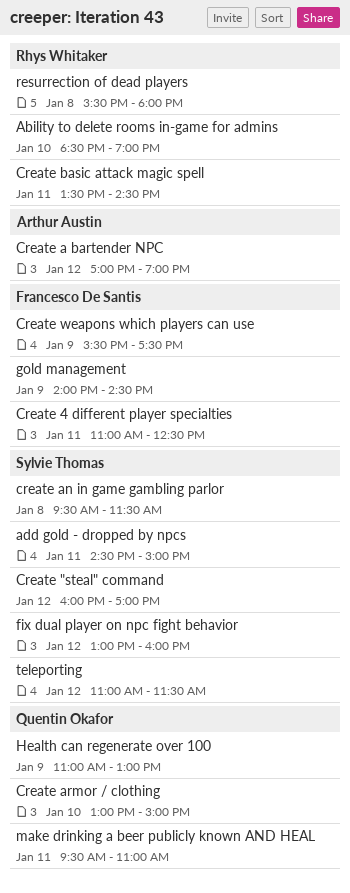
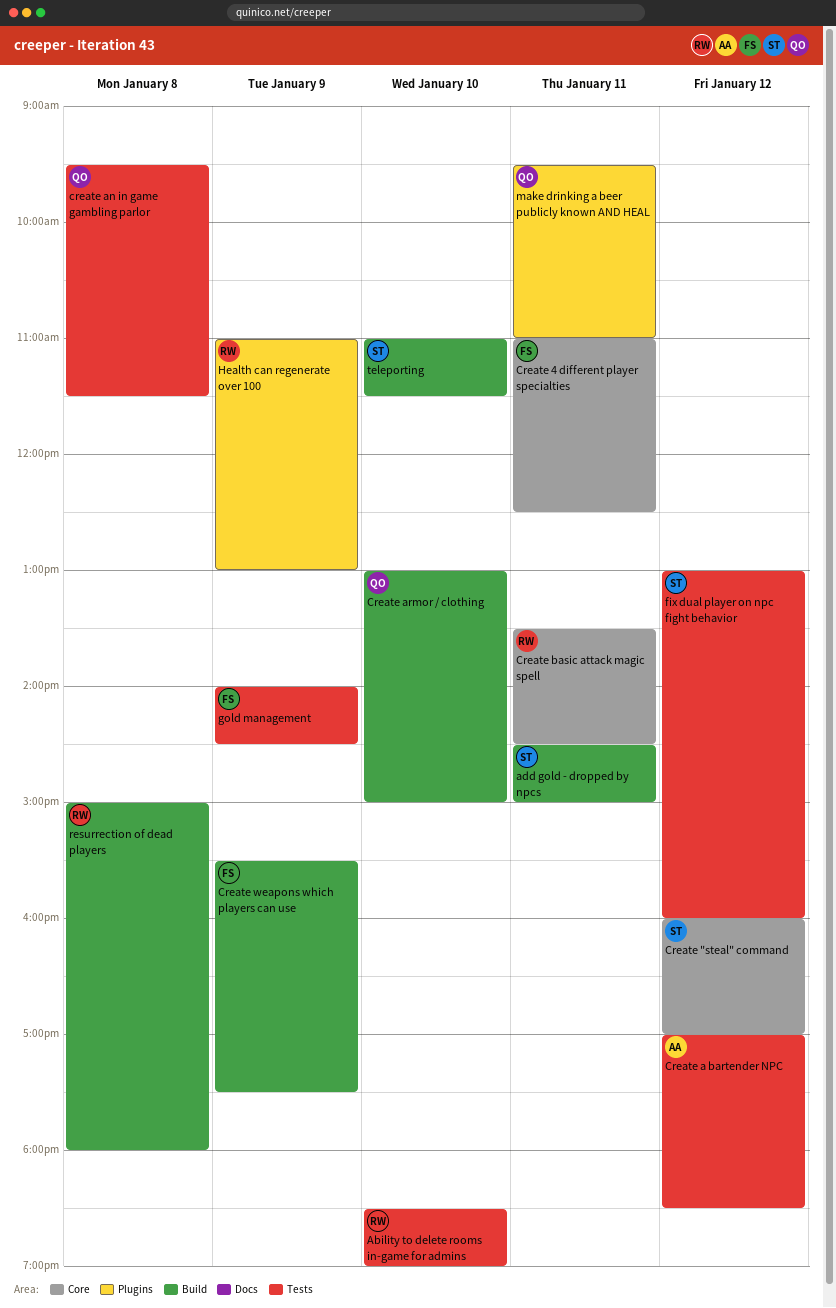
Create a bartender NPC, ends: 19:00 -> 18:30
create an in game gambling parlor, owner: Sylvie Thomas -> Quentin Okafor
Health can regenerate over 100, owner: Quentin Okafor -> Rhys Whitaker
resurrection of dead players, begins: 15:30 -> 15:00
teleporting, day: Jan 12 -> Jan 10

